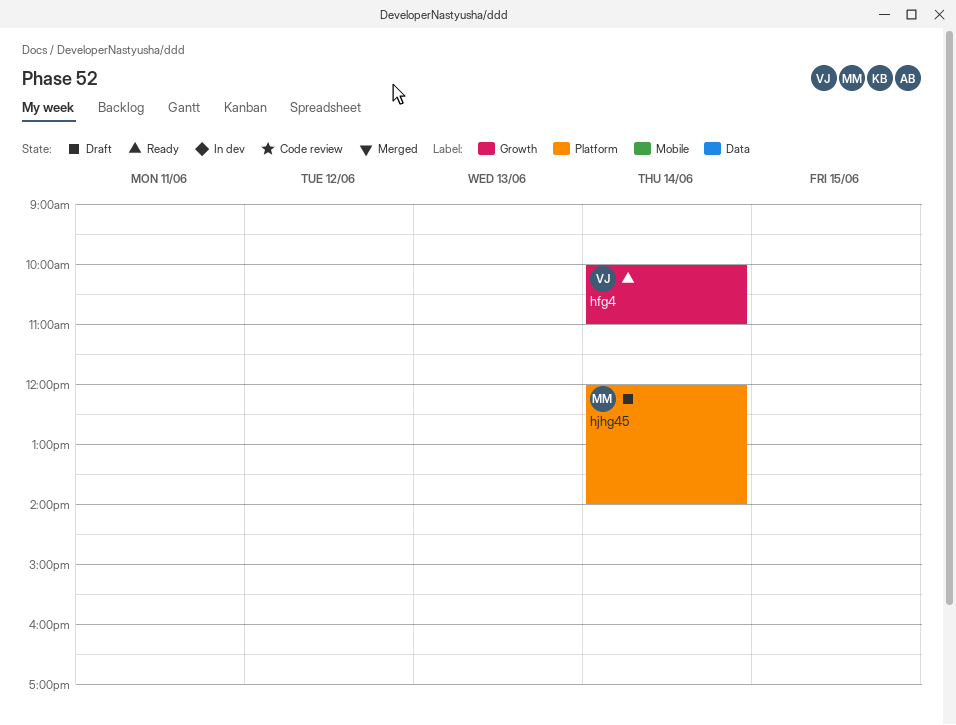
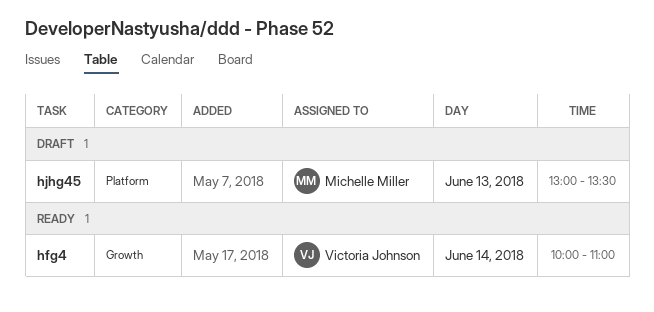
hjhg45, day: Jun 14 -> Jun 13
hjhg45, begins: 12:00 -> 13:00
hjhg45, ends: 14:00 -> 13:30

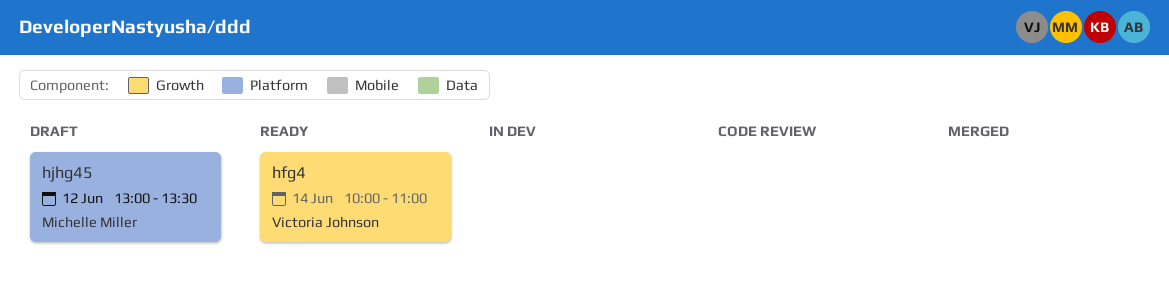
hjhg45, day: Jun 13 -> Jun 12

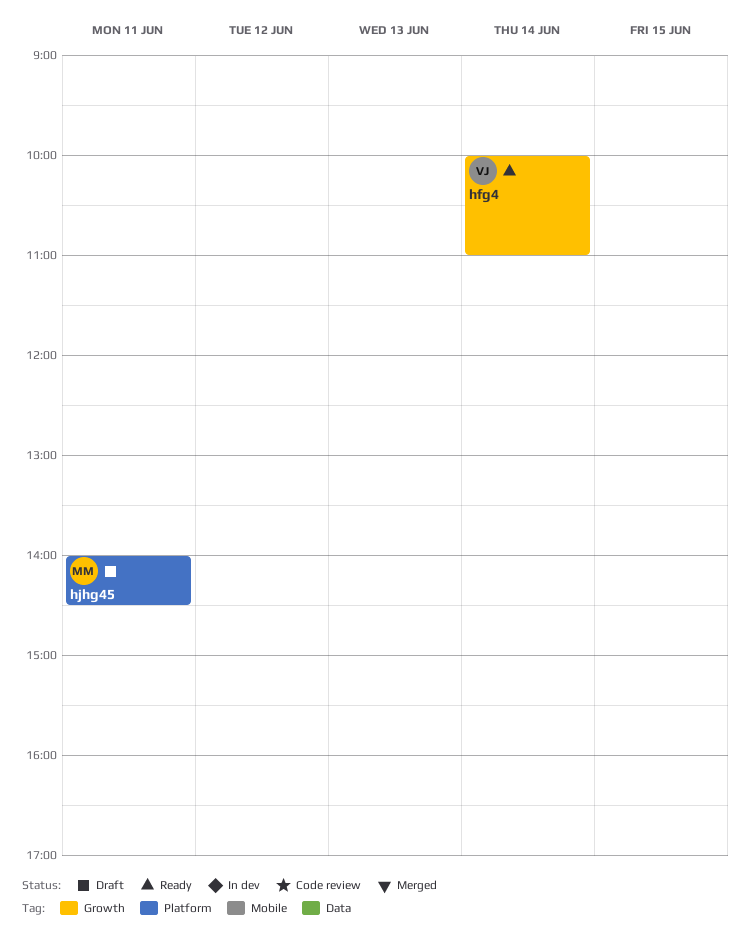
hjhg45, day: Jun 12 -> Jun 11
hjhg45, begins: 13:00 -> 14:00
hjhg45, ends: 13:30 -> 14:30

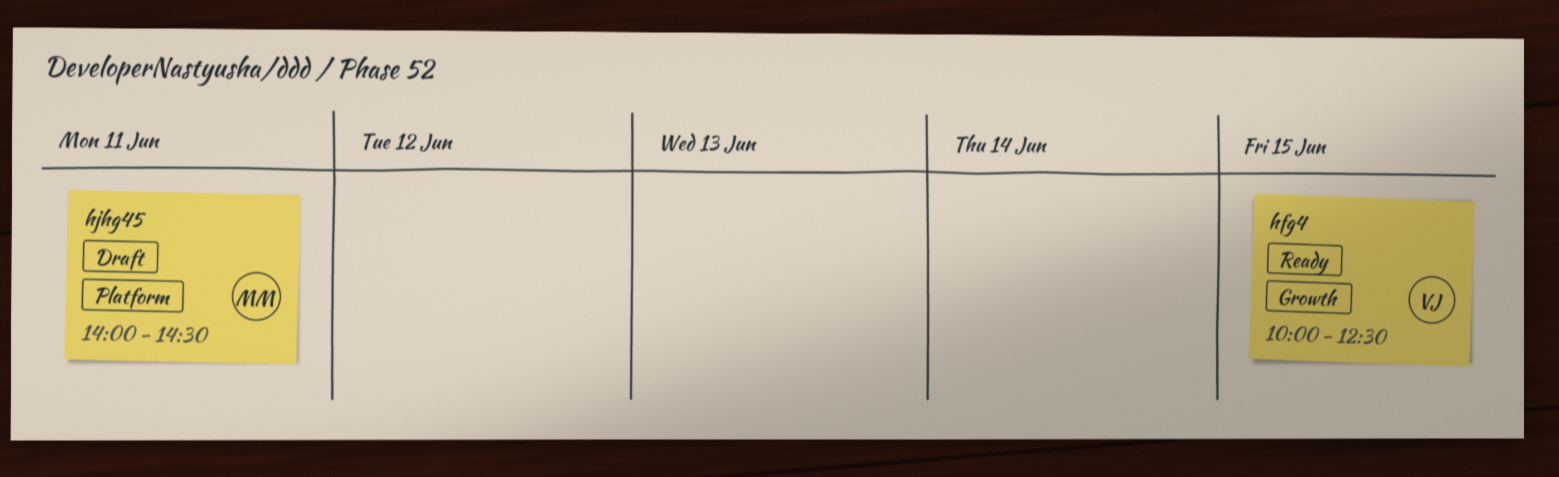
hfg4, day: Jun 14 -> Jun 15
hfg4, ends: 11:00 -> 12:30

